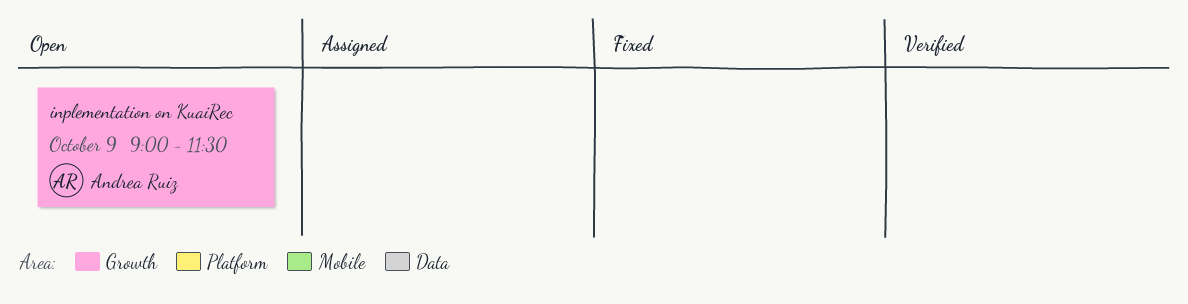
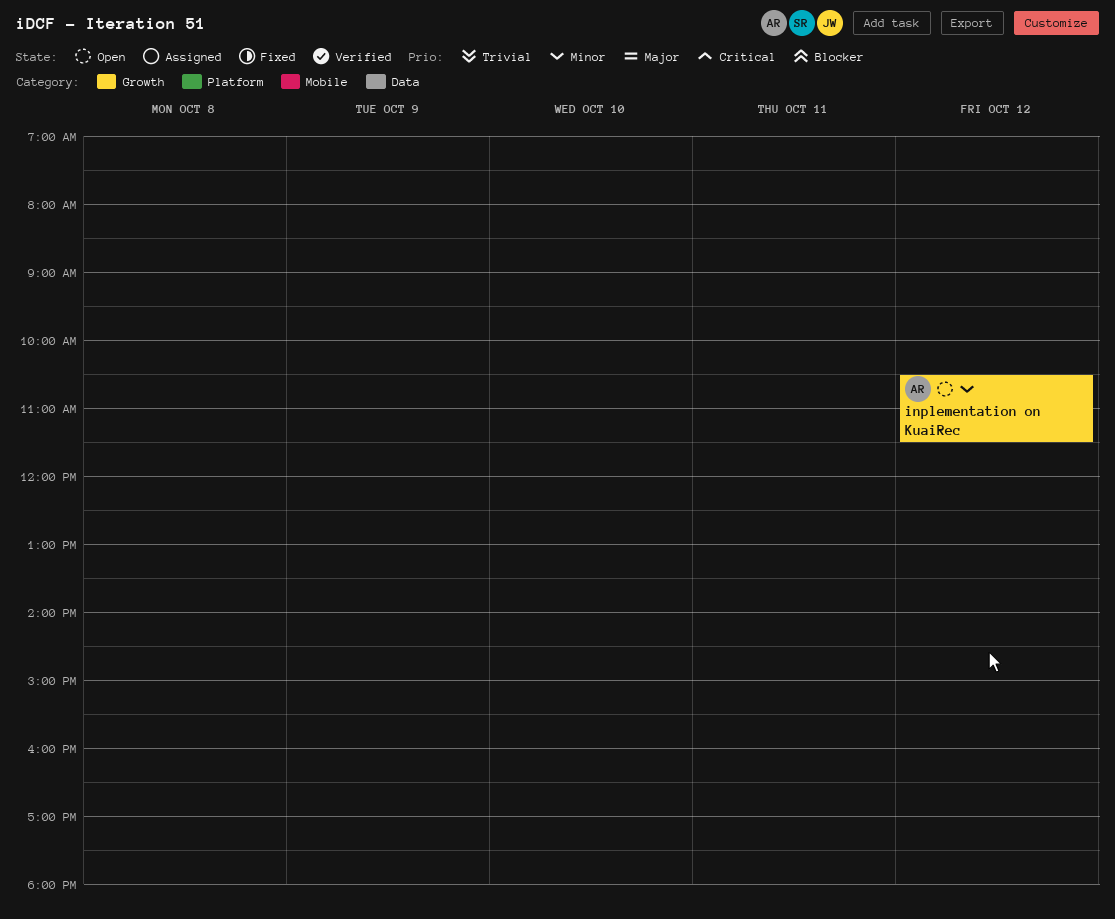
inplementation on KuaiRec, day: Oct 9 -> Oct 12
inplementation on KuaiRec, begins: 09:00 -> 10:30

